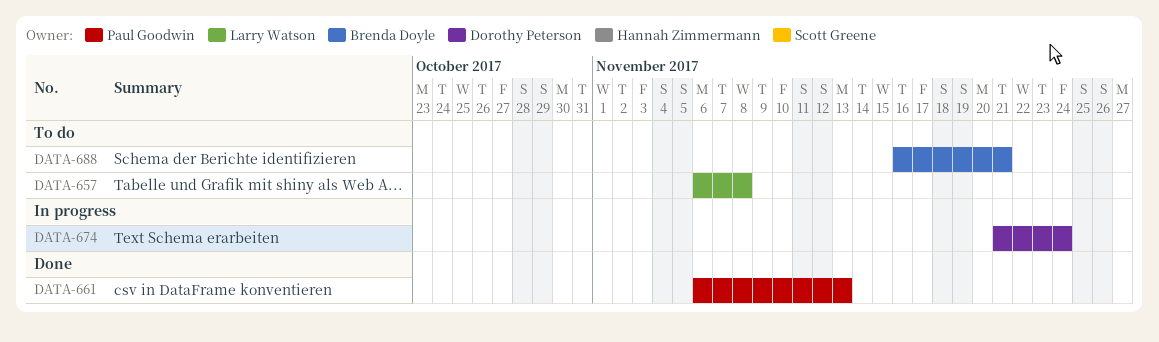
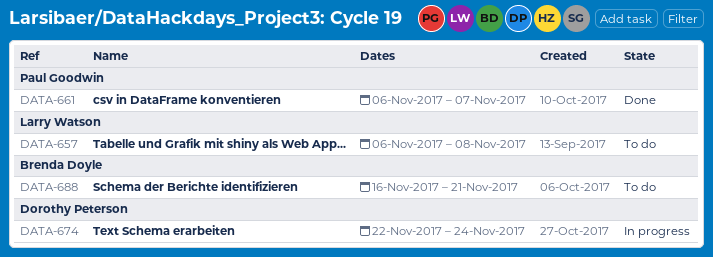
DATA-661, due: Nov 13 -> Nov 7
DATA-674, start: Nov 21 -> Nov 22

